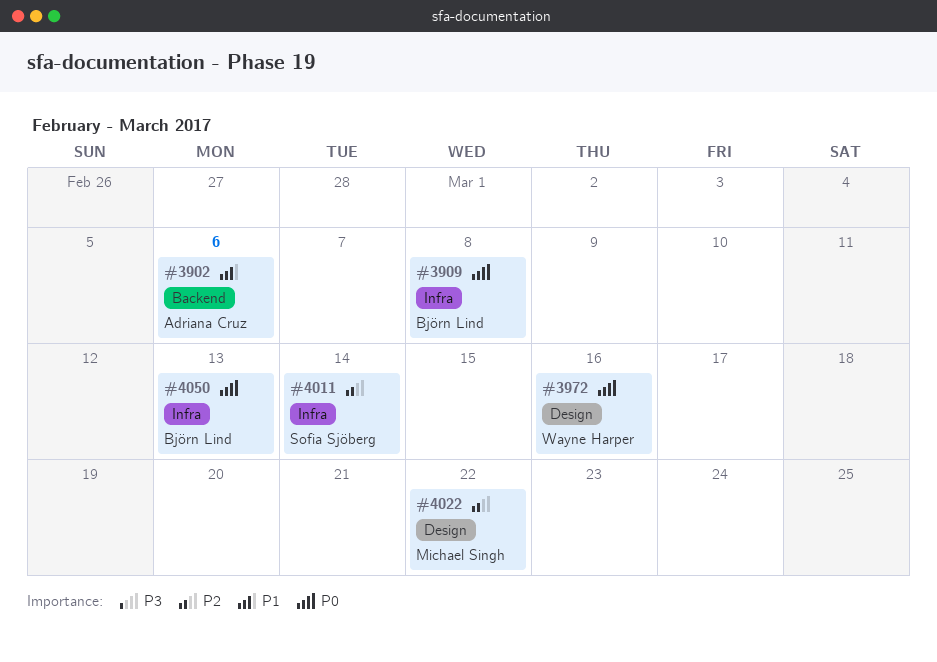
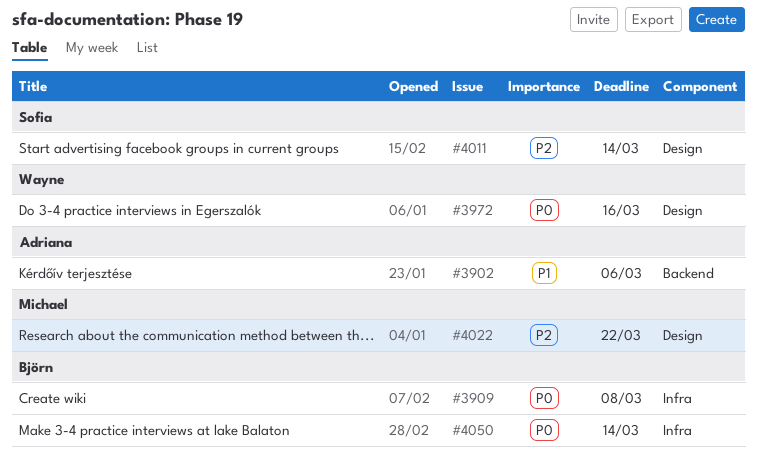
#4011, label: Infra -> Design
#4050, due: Mar 13 -> Mar 14

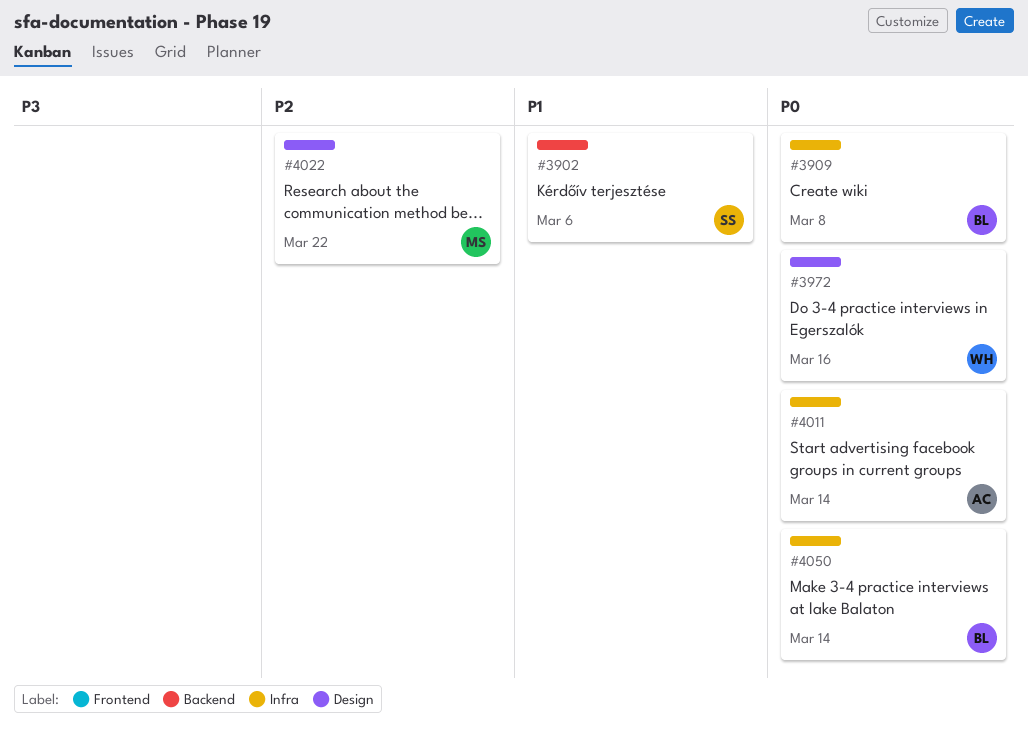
#3902, owner: Adriana -> Sofia
#4011, owner: Sofia -> Adriana
#4011, priority: P2 -> P0
#4011, label: Design -> Infra

